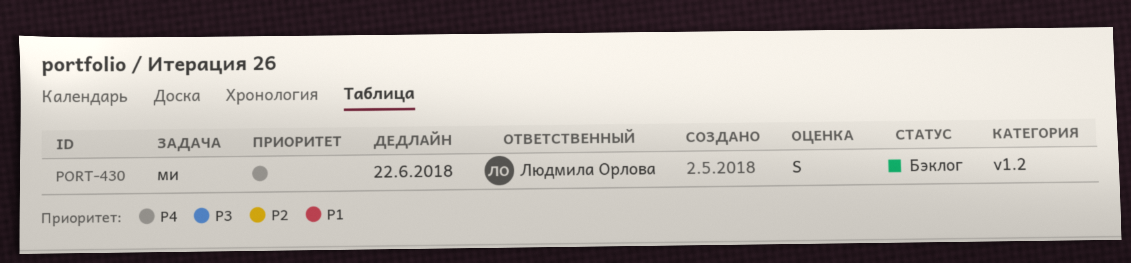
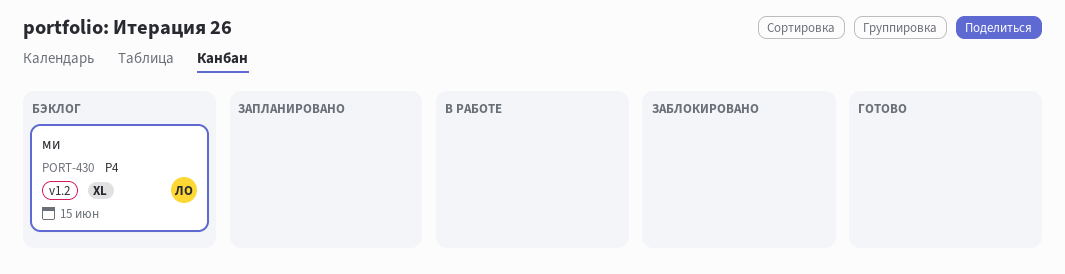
PORT-430, estimate: S -> XL
PORT-430, due: Jun 22 -> Jun 15

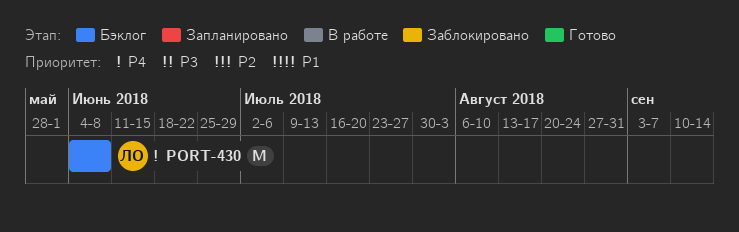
PORT-430, estimate: XL -> M
PORT-430, due: Jun 15 -> Jun 8

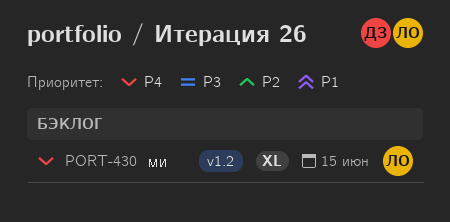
PORT-430, estimate: M -> XL
PORT-430, due: Jun 8 -> Jun 15

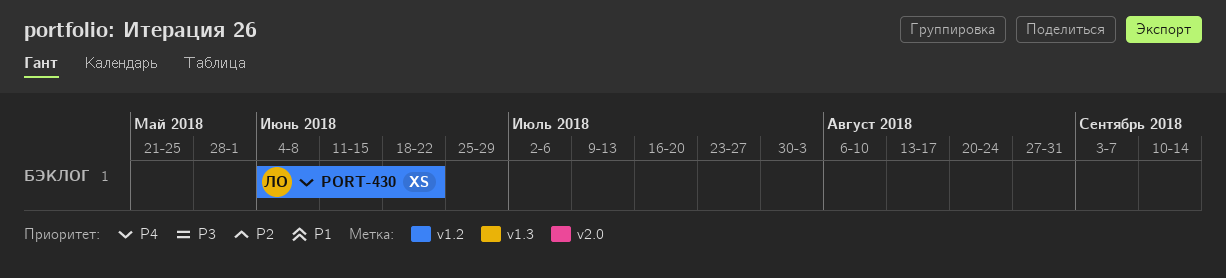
PORT-430, estimate: XL -> XS
PORT-430, due: Jun 15 -> Jun 22

